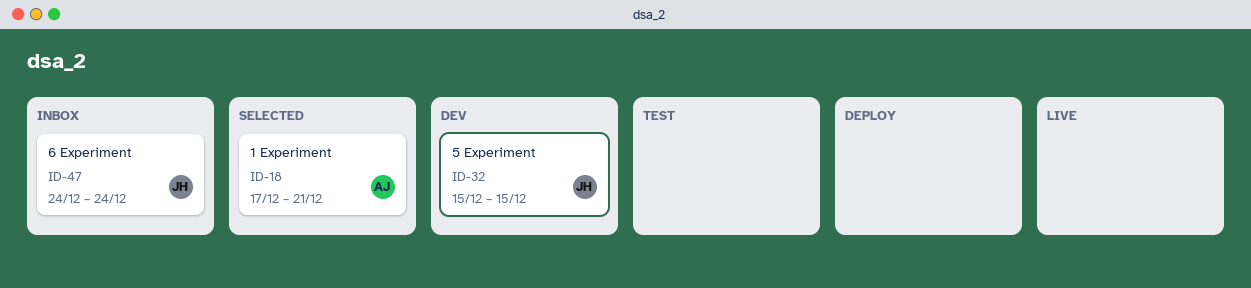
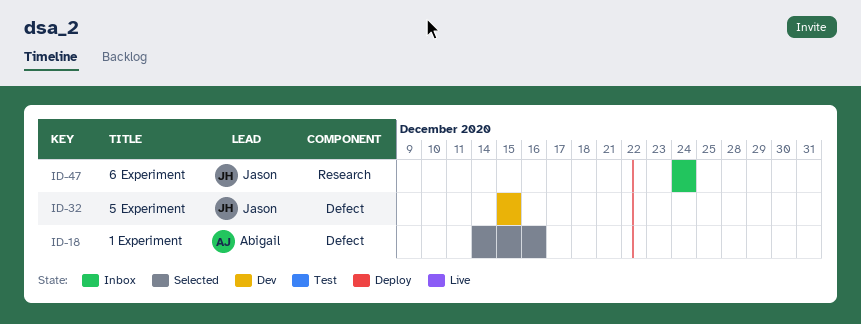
ID-18, start: Dec 17 -> Dec 14
ID-18, due: Dec 21 -> Dec 16

